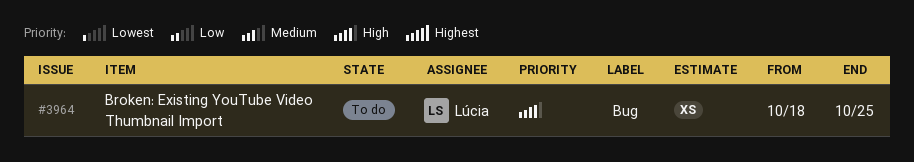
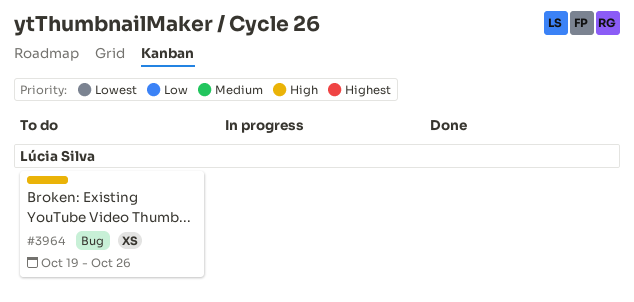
#3964, start: Oct 18 -> Oct 19
#3964, due: Oct 25 -> Oct 26

